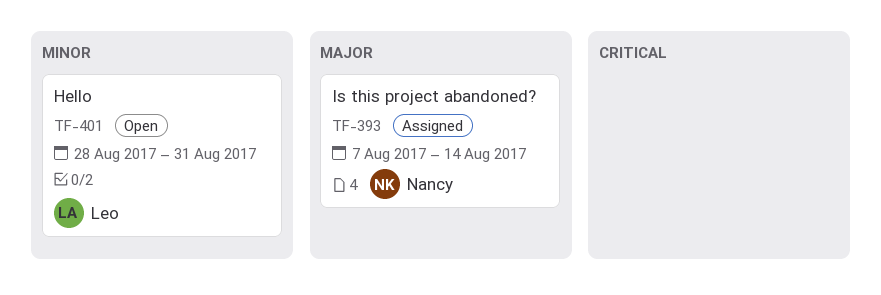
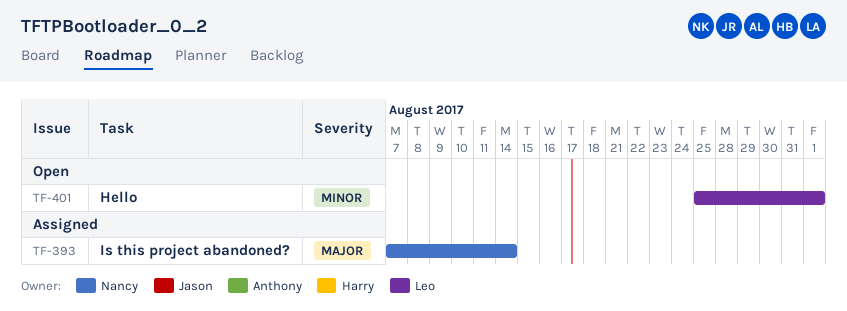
TF-401, start: Aug 28 -> Aug 25
TF-401, due: Aug 31 -> Sep 1

